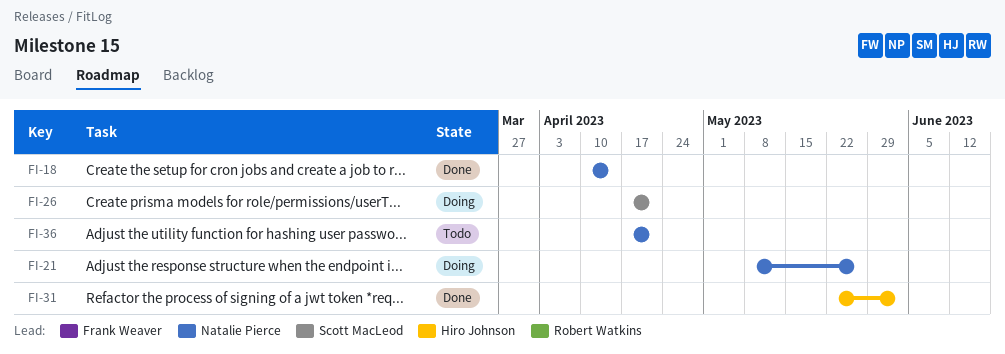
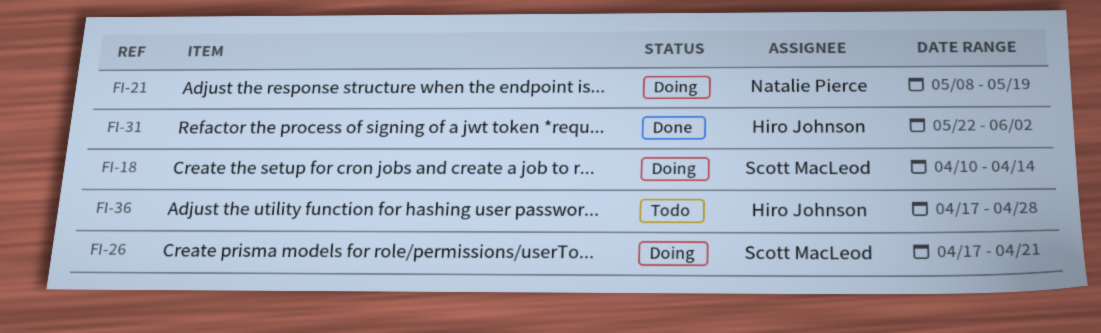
FI-18, status: Done -> Doing
FI-18, owner: Natalie Pierce -> Scott MacLeod
FI-21, due: May 26 -> May 19
FI-36, owner: Natalie Pierce -> Hiro Johnson
FI-36, due: Apr 21 -> Apr 28

